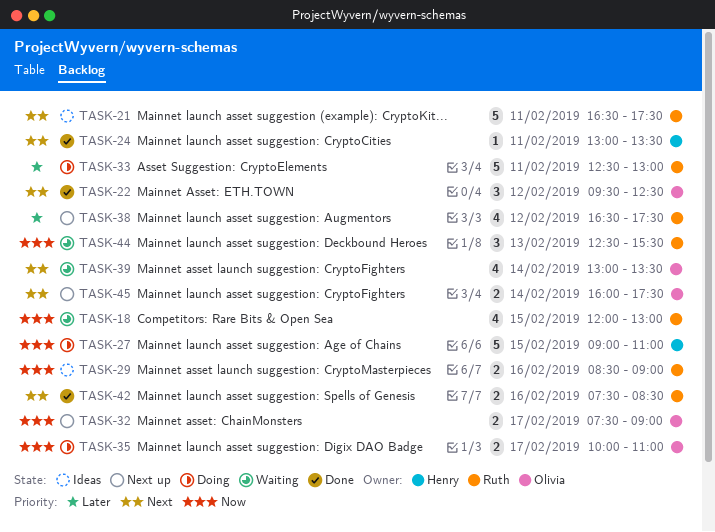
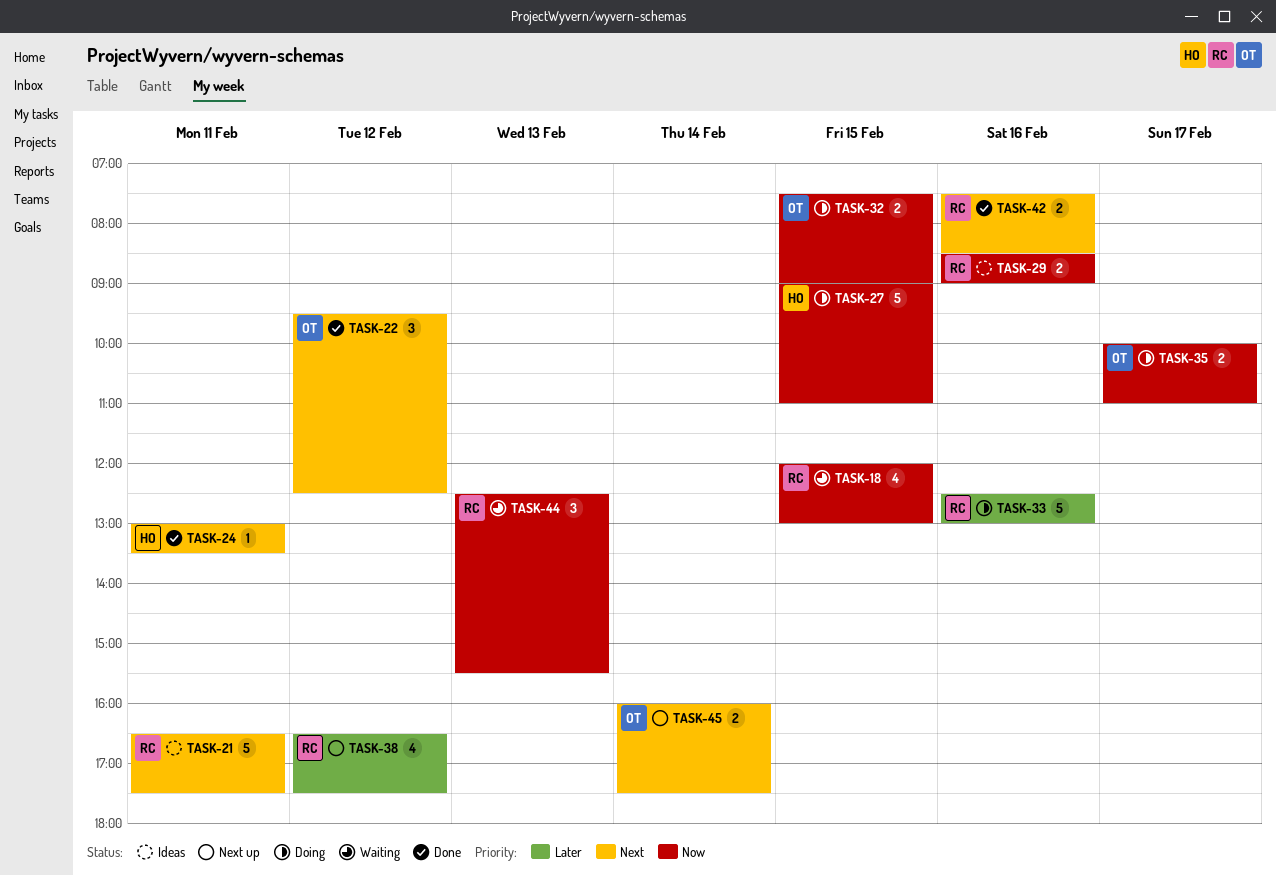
TASK-32, status: Next up -> Doing
TASK-32, day: Feb 17 -> Feb 15
TASK-33, day: Feb 11 -> Feb 16
TASK-39: present -> none

